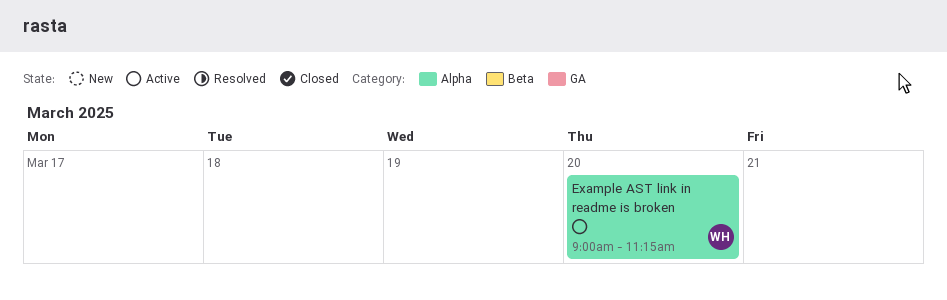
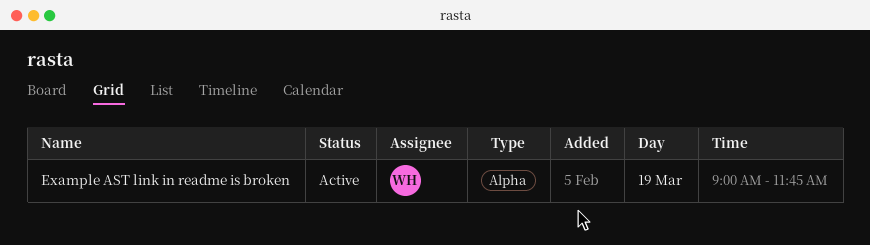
Example AST link in readme is broken, day: Mar 20 -> Mar 19
Example AST link in readme is broken, ends: 11:15 -> 11:45

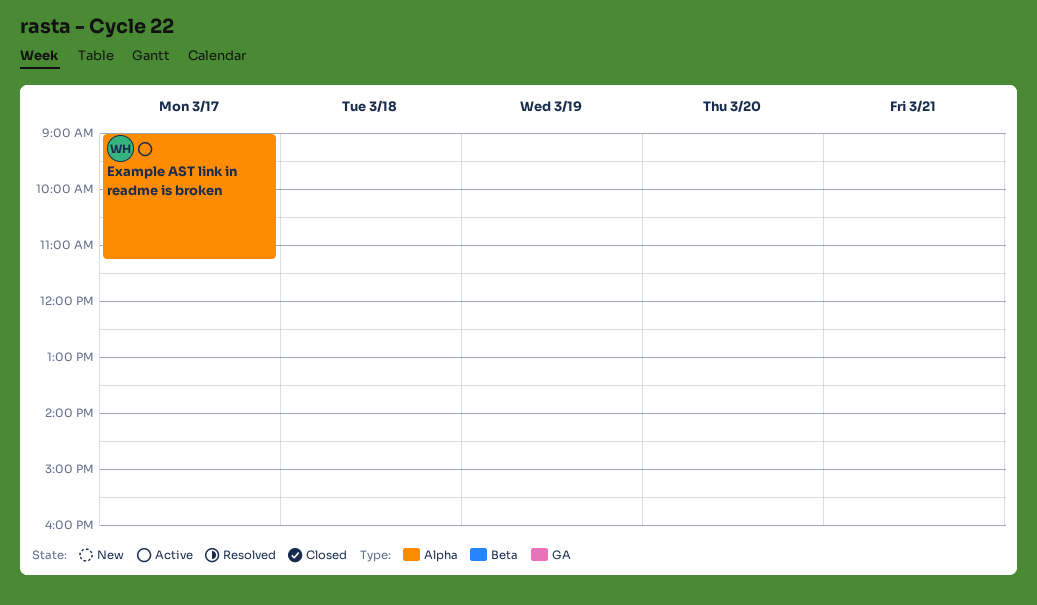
Example AST link in readme is broken, day: Mar 19 -> Mar 17
Example AST link in readme is broken, ends: 11:45 -> 11:15

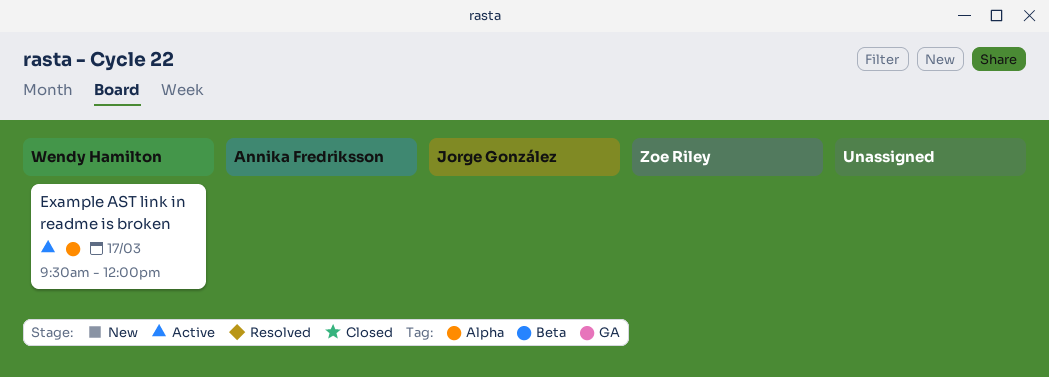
Example AST link in readme is broken, begins: 09:00 -> 09:30
Example AST link in readme is broken, ends: 11:15 -> 12:00

